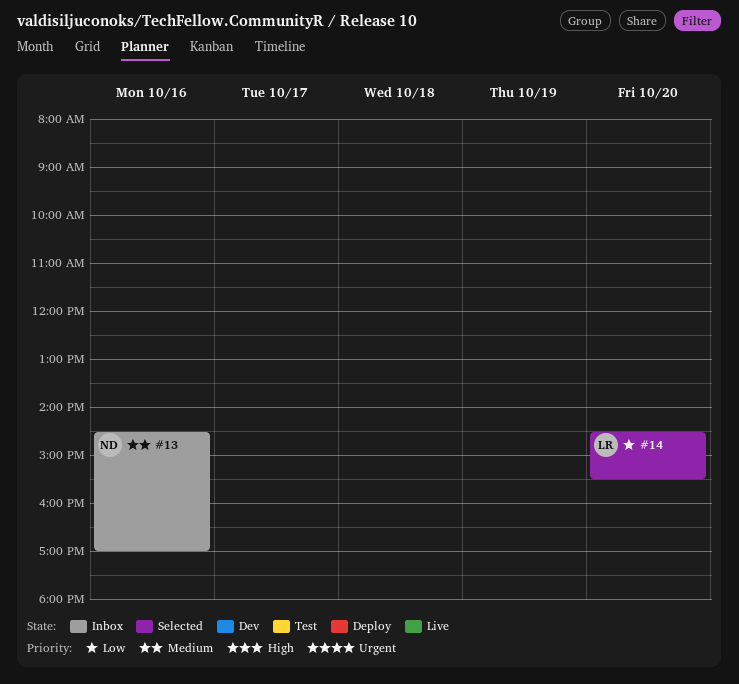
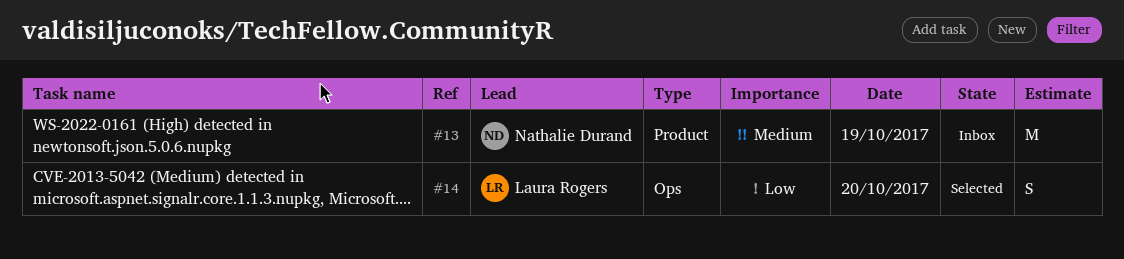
#13, day: Oct 16 -> Oct 19

